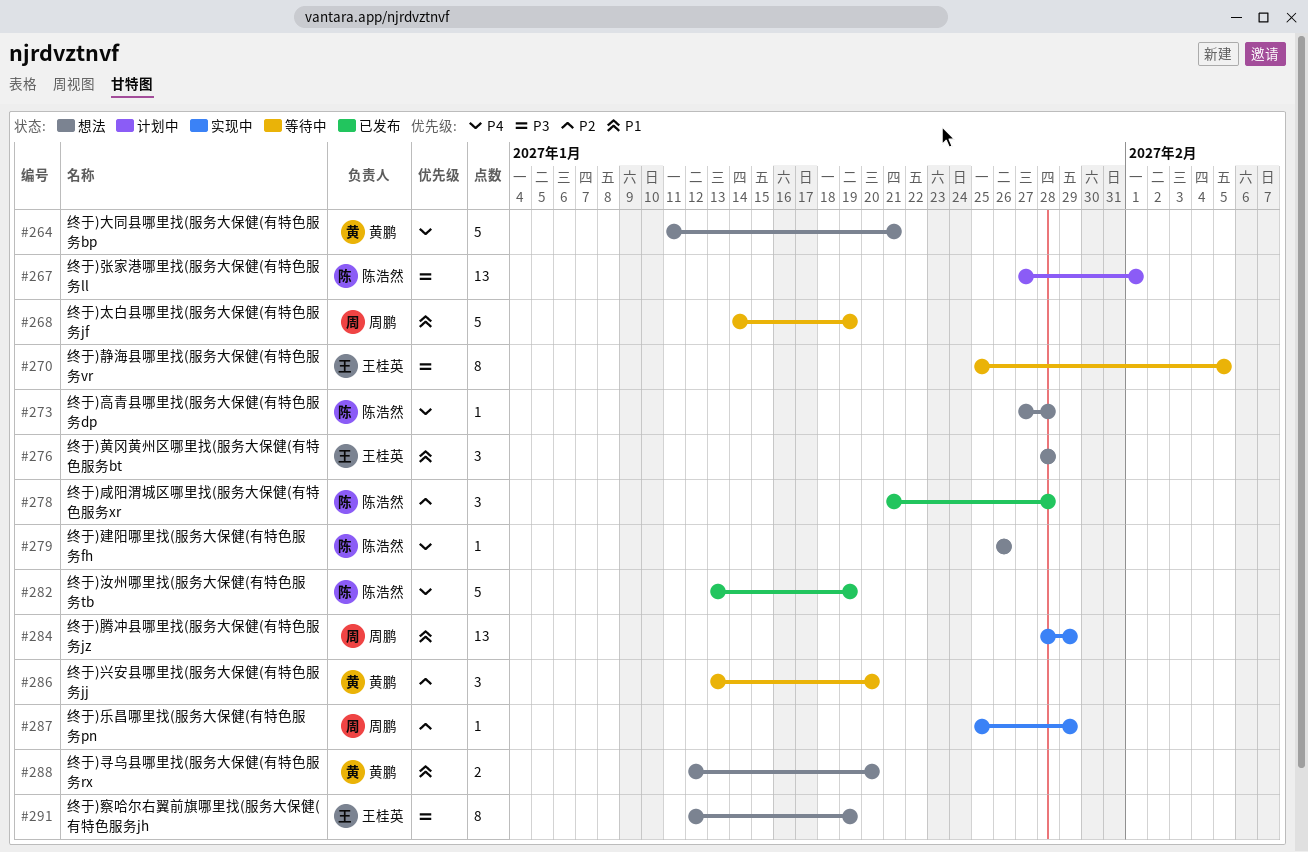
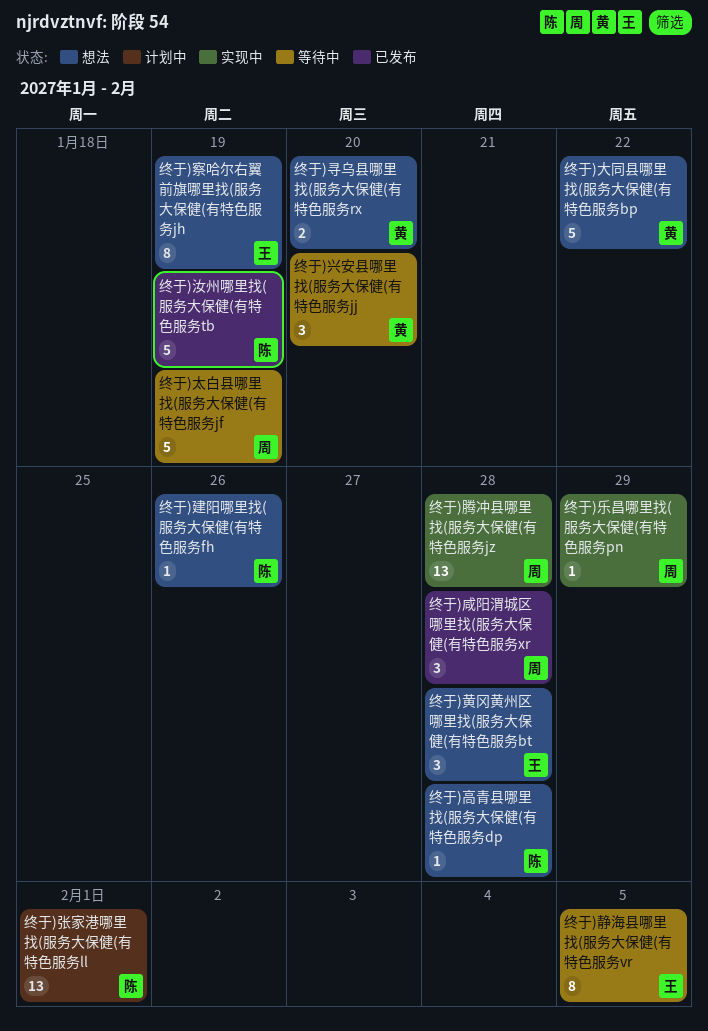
终于)咸阳渭城区哪里找(服务大保健(有特色服务xr, owner: 陈浩然 -> 周鹏
终于)大同县哪里找(服务大保健(有特色服务bp, due: Jan 21 -> Jan 22
终于)腾冲县哪里找(服务大保健(有特色服务jz, due: Jan 29 -> Jan 28

